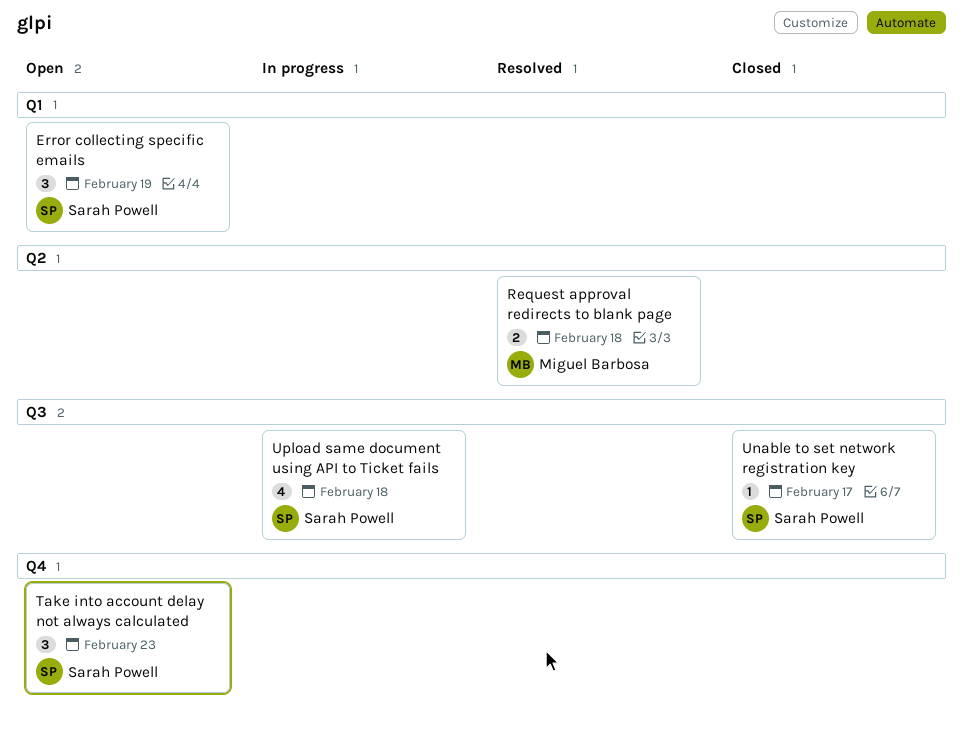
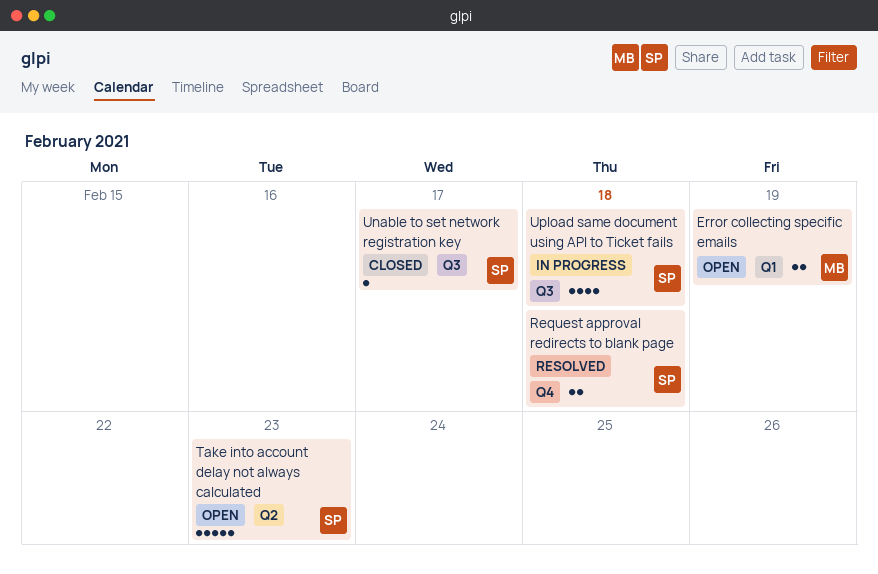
Error collecting specific emails, owner: Sarah Powell -> Miguel Barbosa
Error collecting specific emails, estimate: 3 -> 2
Request approval redirects to blank page, owner: Miguel Barbosa -> Sarah Powell
Request approval redirects to blank page, label: Q2 -> Q4
Take into account delay not always calculated, label: Q4 -> Q2
Take into account delay not always calculated, estimate: 3 -> 5

